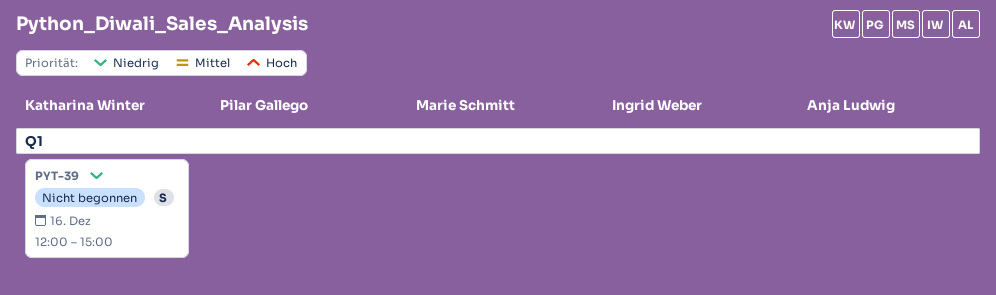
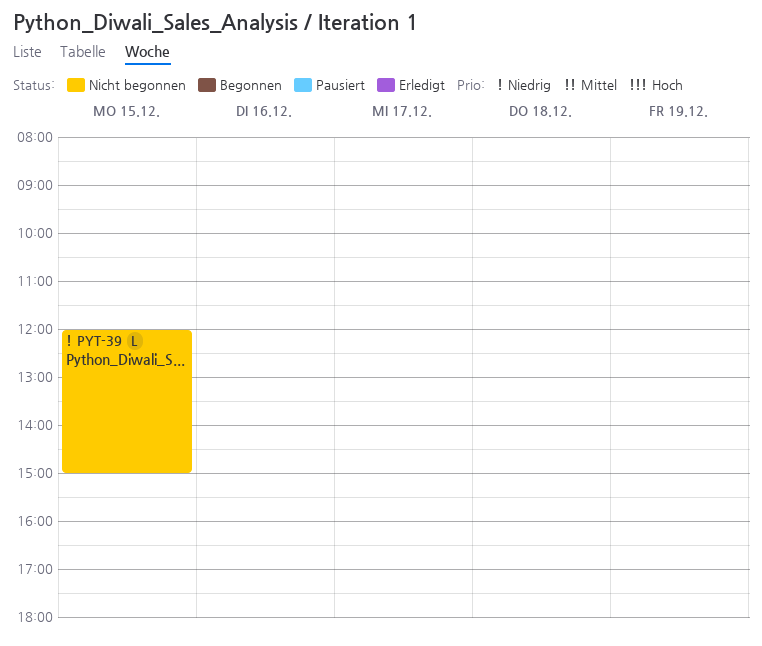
PYT-39, estimate: S -> L
PYT-39, day: Dec 16 -> Dec 15

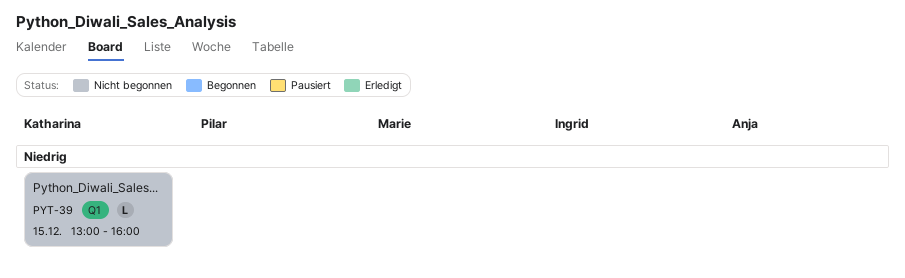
PYT-39, begins: 12:00 -> 13:00
PYT-39, ends: 15:00 -> 16:00

